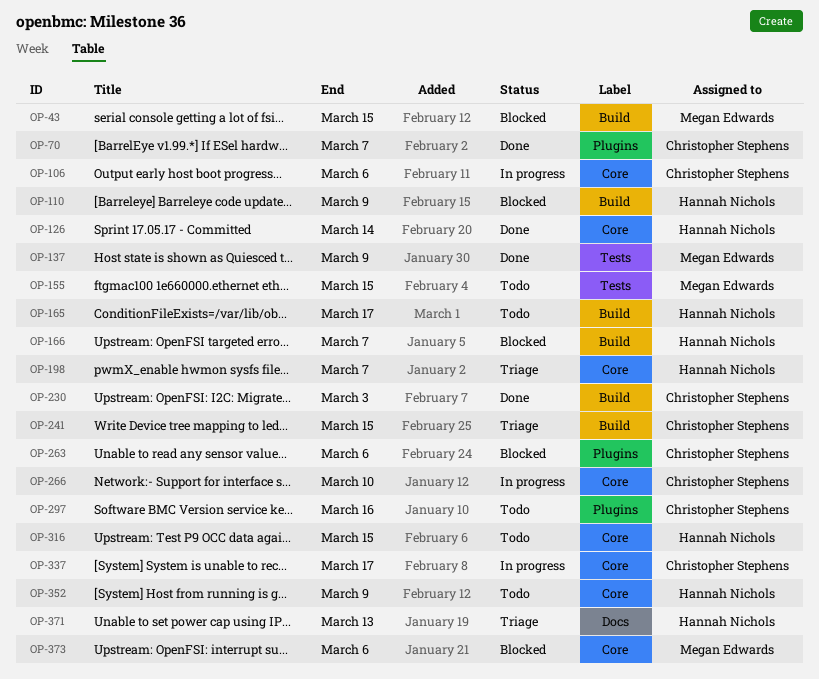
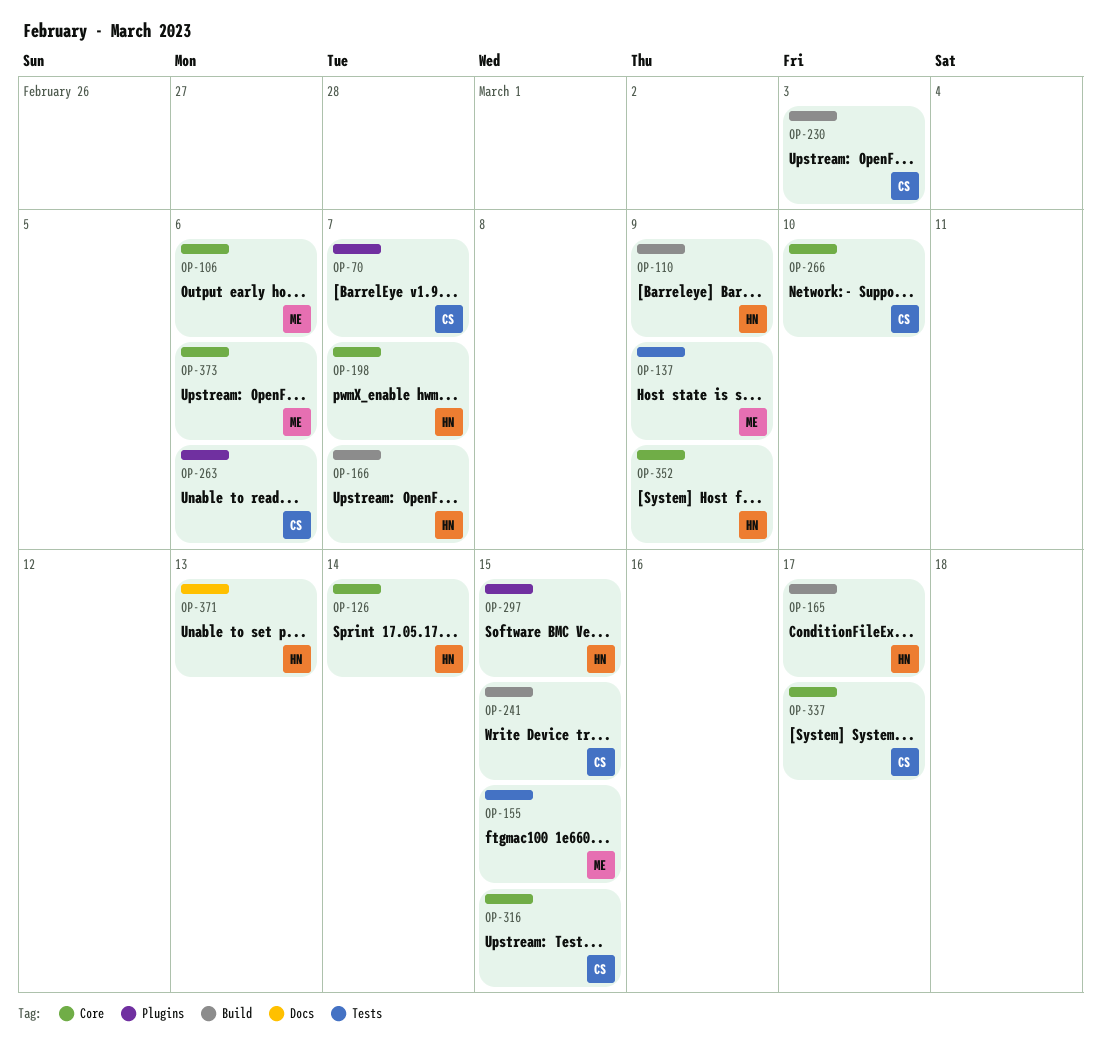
OP-43: present -> none
OP-106, owner: Christopher Stephens -> Megan Edwards
OP-297, owner: Christopher Stephens -> Hannah Nichols
OP-297, due: Mar 16 -> Mar 15
OP-316, owner: Hannah Nichols -> Christopher Stephens

